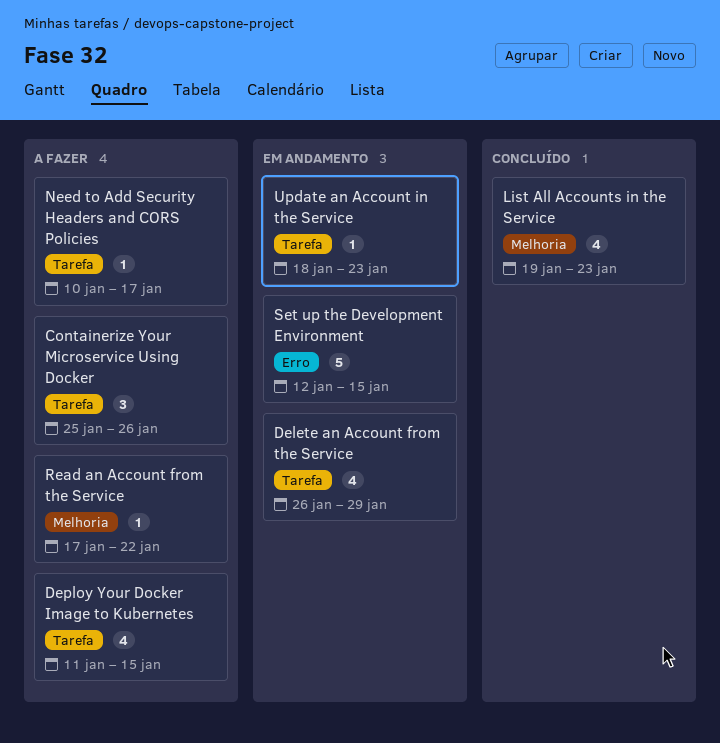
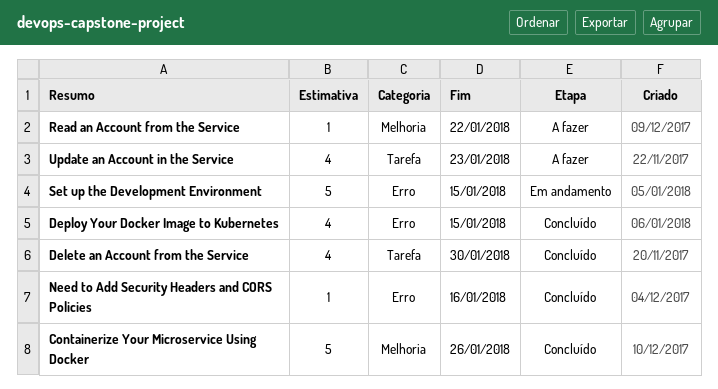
Containerize Your Microservice Using Docker, status: A fazer -> Concluído
Containerize Your Microservice Using Docker, label: Tarefa -> Melhoria
Containerize Your Microservice Using Docker, estimate: 3 -> 5
Delete an Account from the Service, status: Em andamento -> Concluído
Delete an Account from the Service, due: Jan 29 -> Jan 30
Deploy Your Docker Image to Kubernetes, status: A fazer -> Concluído
Deploy Your Docker Image to Kubernetes, label: Tarefa -> Erro
List All Accounts in the Service: present -> none
Need to Add Security Headers and CORS Policies, status: A fazer -> Concluído
Need to Add Security Headers and CORS Policies, label: Tarefa -> Erro
Need to Add Security Headers and CORS Policies, due: Jan 17 -> Jan 16
Update an Account in the Service, status: Em andamento -> A fazer
Update an Account in the Service, estimate: 1 -> 4

